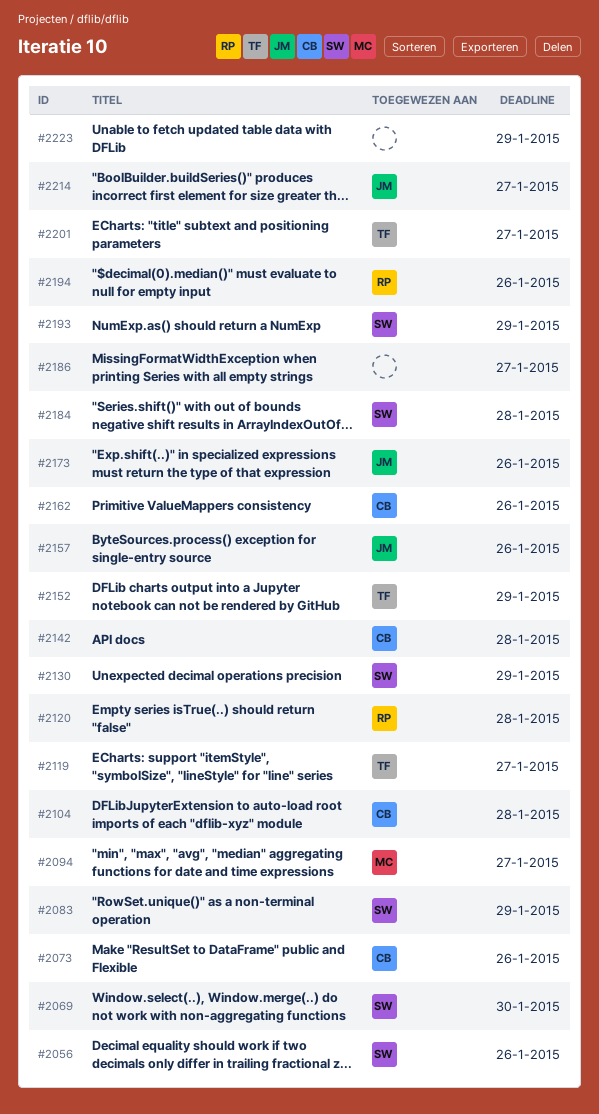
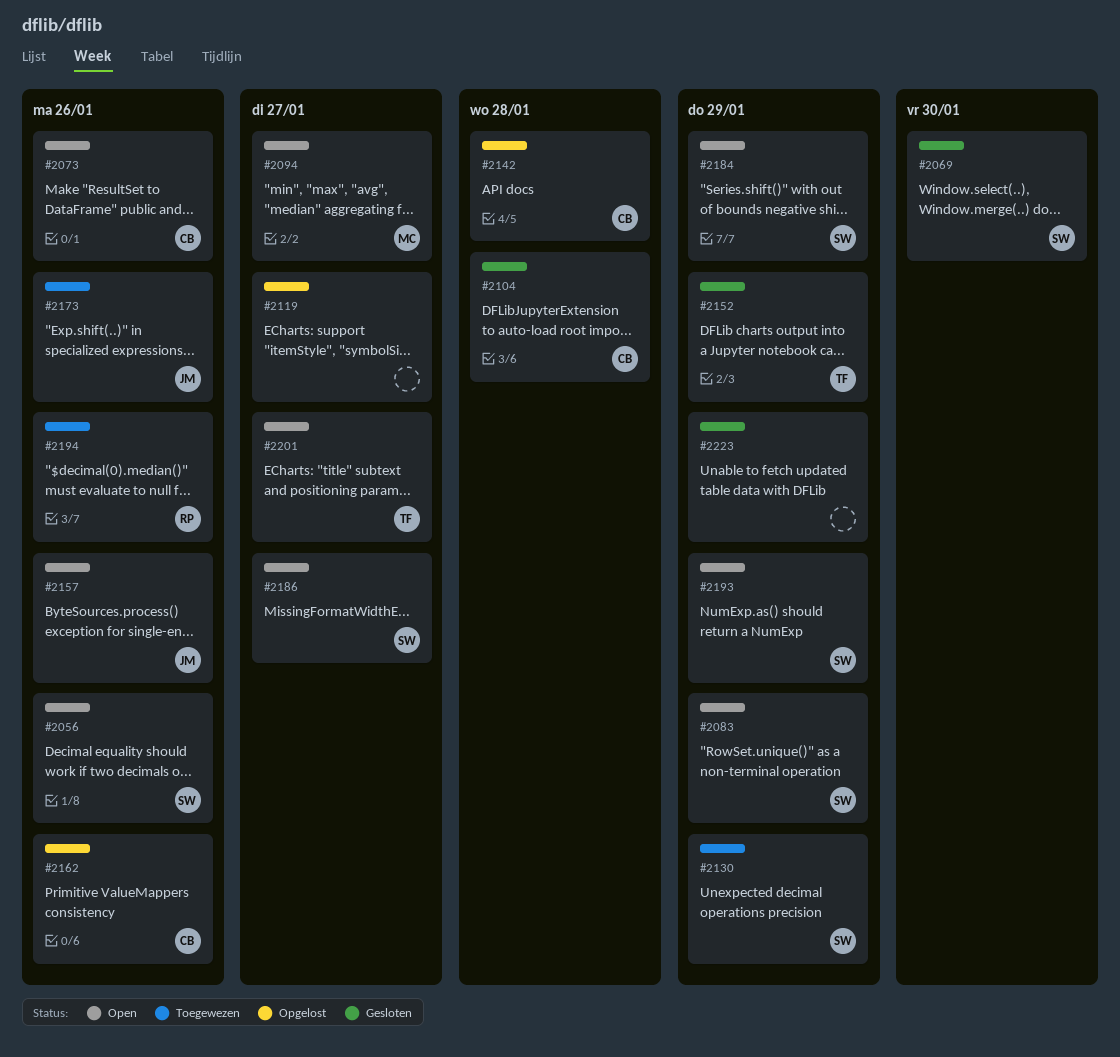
#2119, owner: TF -> none
#2120: present -> none
#2184, due: Jan 28 -> Jan 29
#2186, owner: none -> SW
#2214: present -> none

